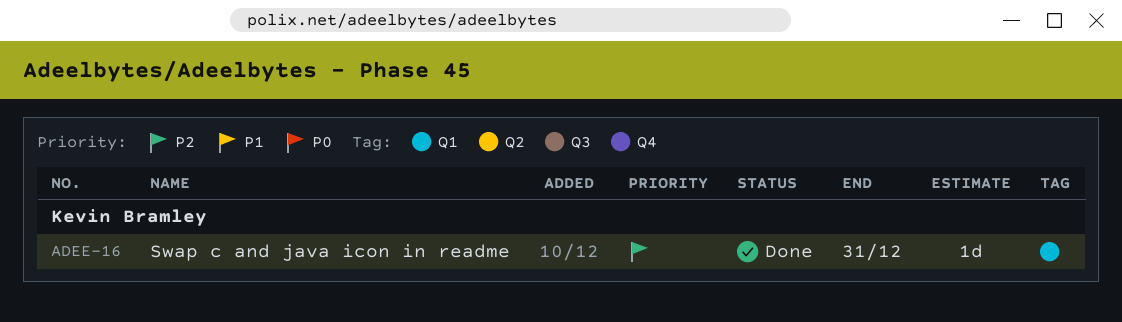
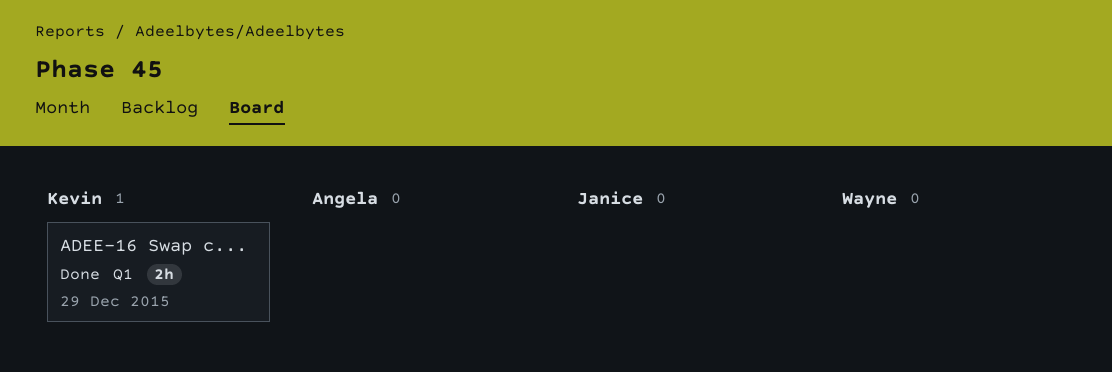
ADEE-16, estimate: 1d -> 2h
ADEE-16, due: Dec 31 -> Dec 29

